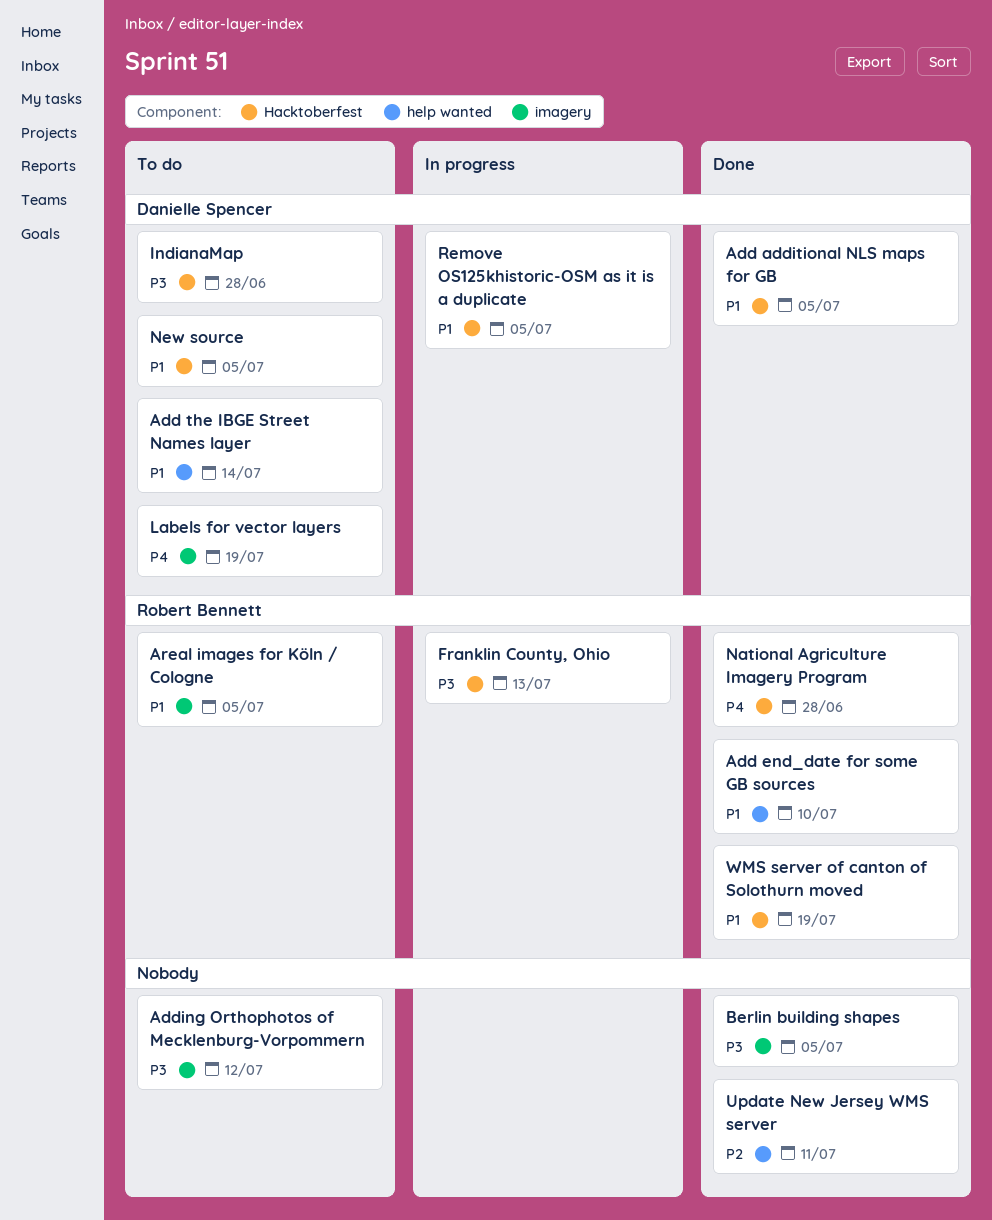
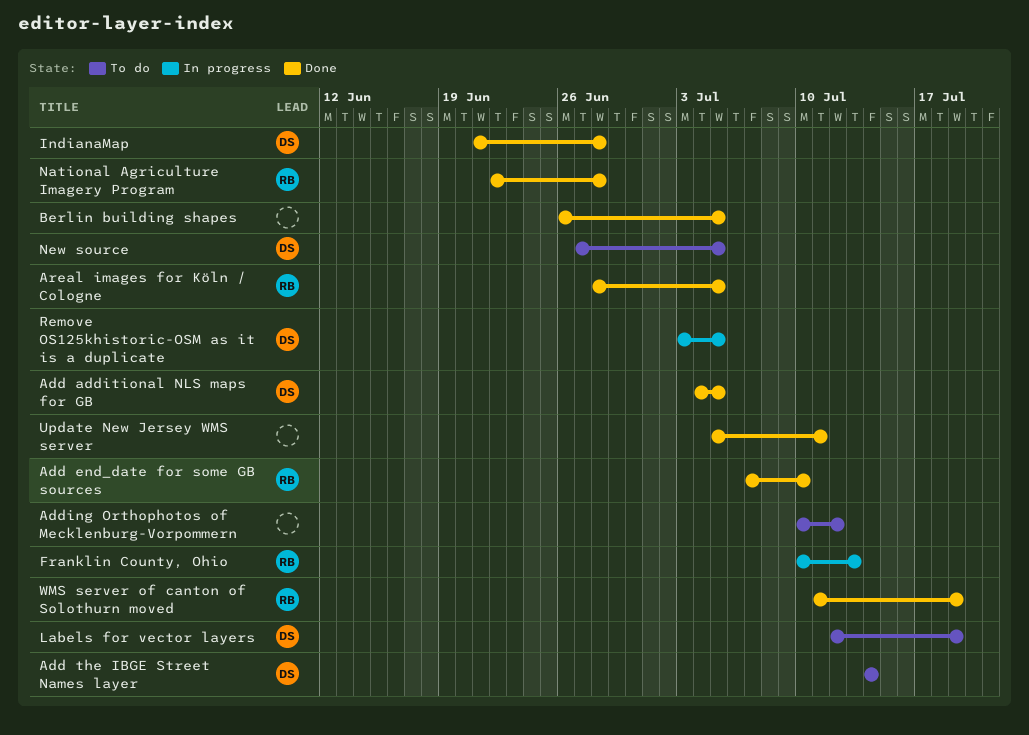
Areal images for Köln / Cologne, status: To do -> Done
IndianaMap, status: To do -> Done

